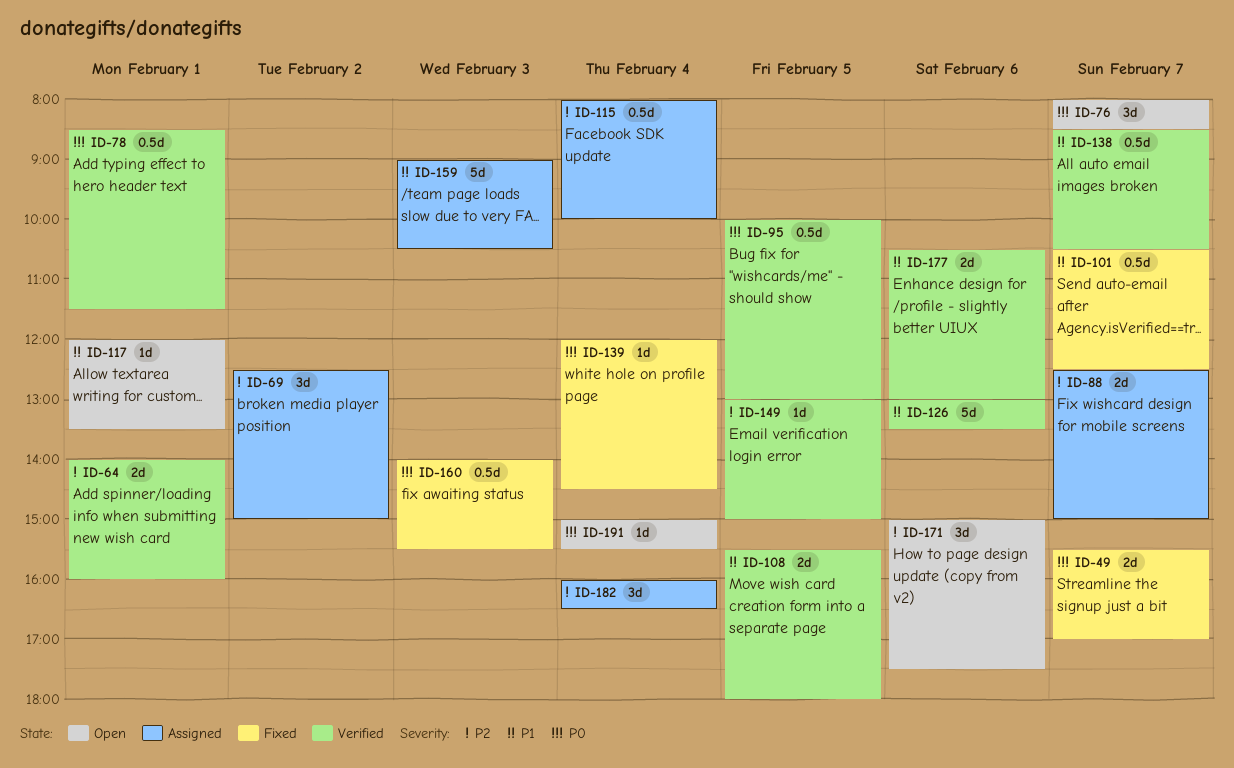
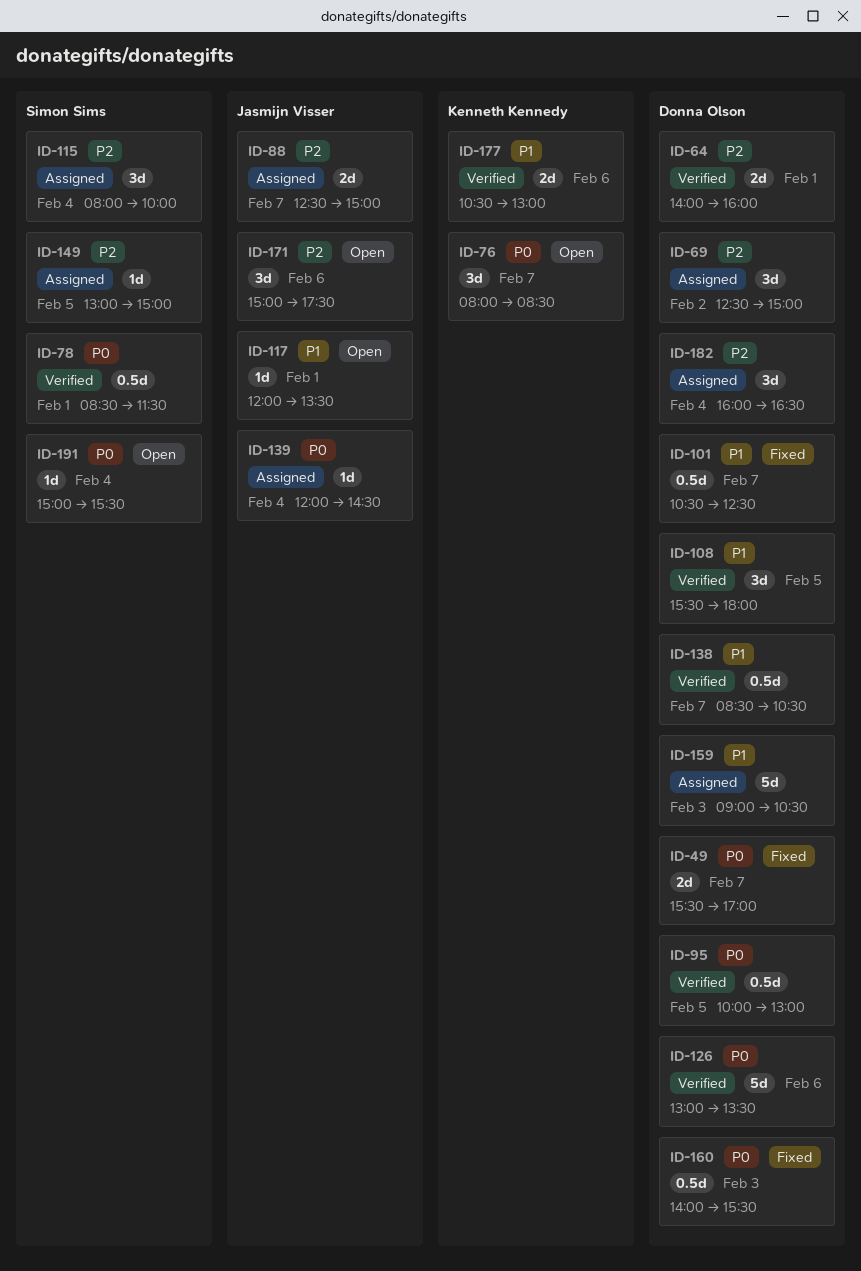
ID-108, estimate: 2d -> 3d
ID-115, estimate: 0.5d -> 3d
ID-126, priority: P1 -> P0
ID-139, status: Fixed -> Assigned
ID-149, status: Verified -> Assigned

